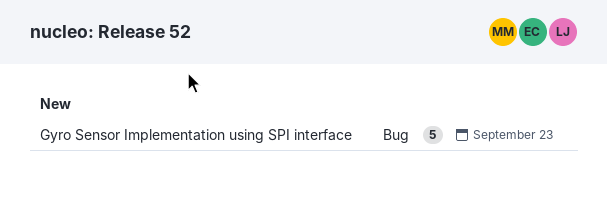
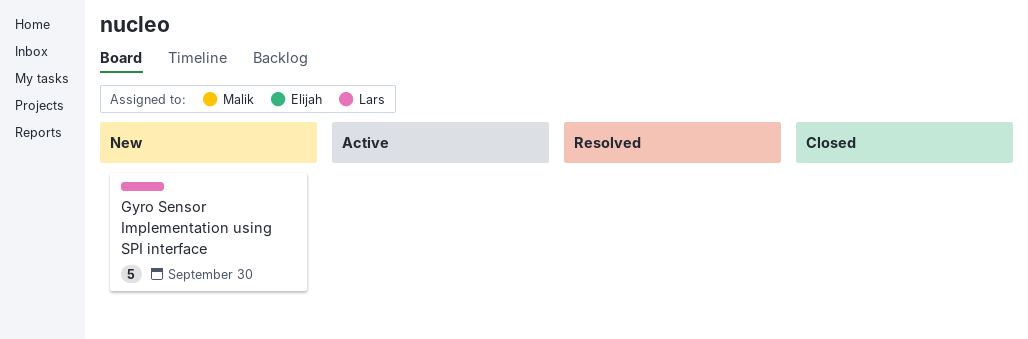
Gyro Sensor Implementation using SPI interface, due: Sep 23 -> Sep 30

